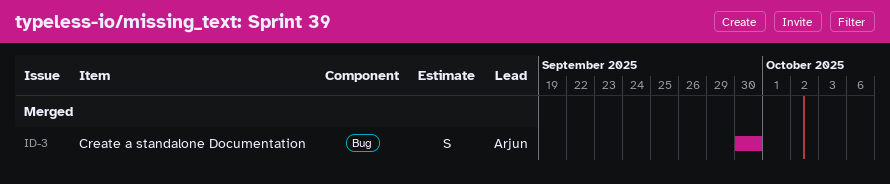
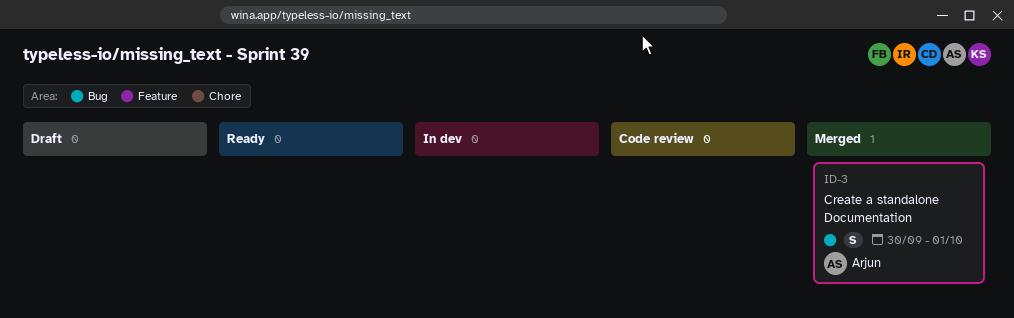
ID-3, due: Sep 30 -> Oct 1

